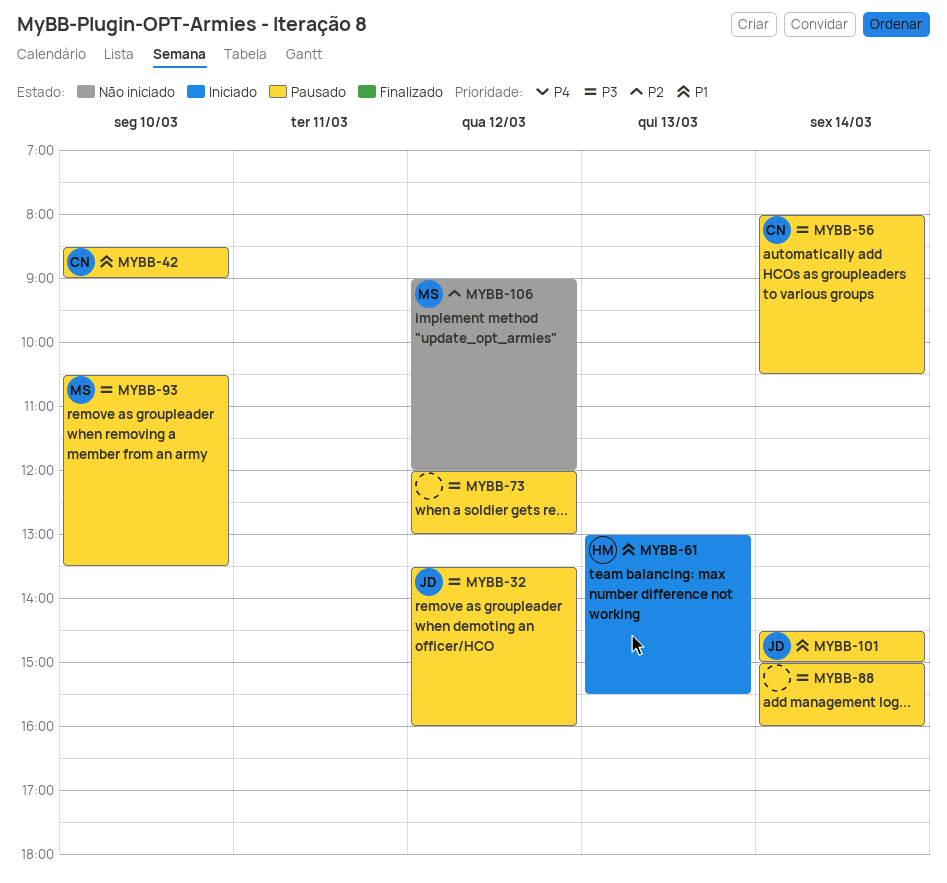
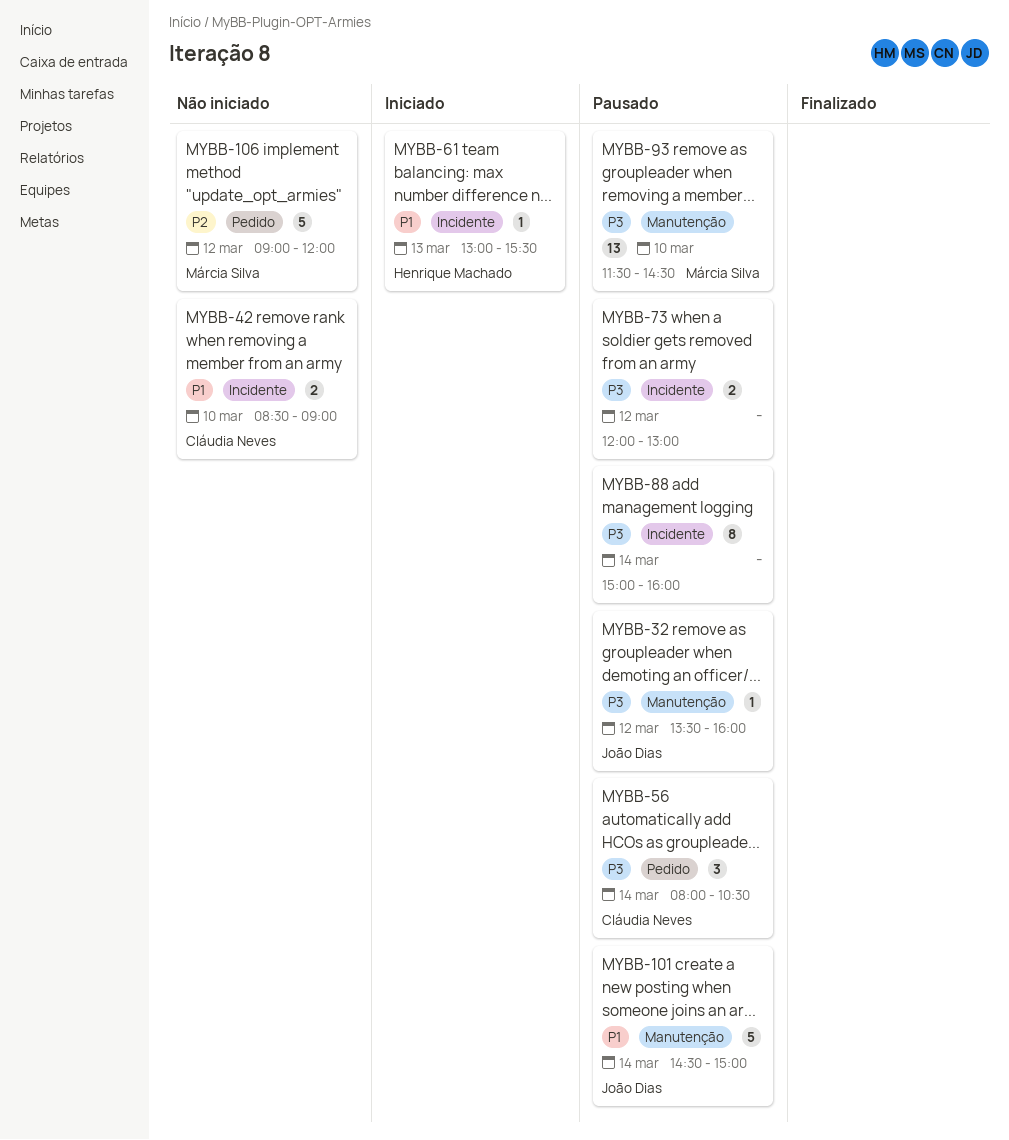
MYBB-42, status: Pausado -> Não iniciado
MYBB-93, begins: 10:30 -> 11:30
MYBB-93, ends: 13:30 -> 14:30

